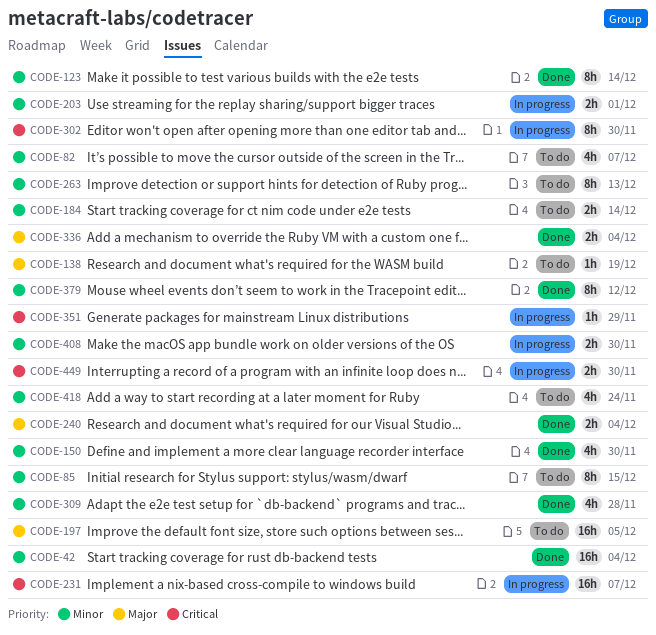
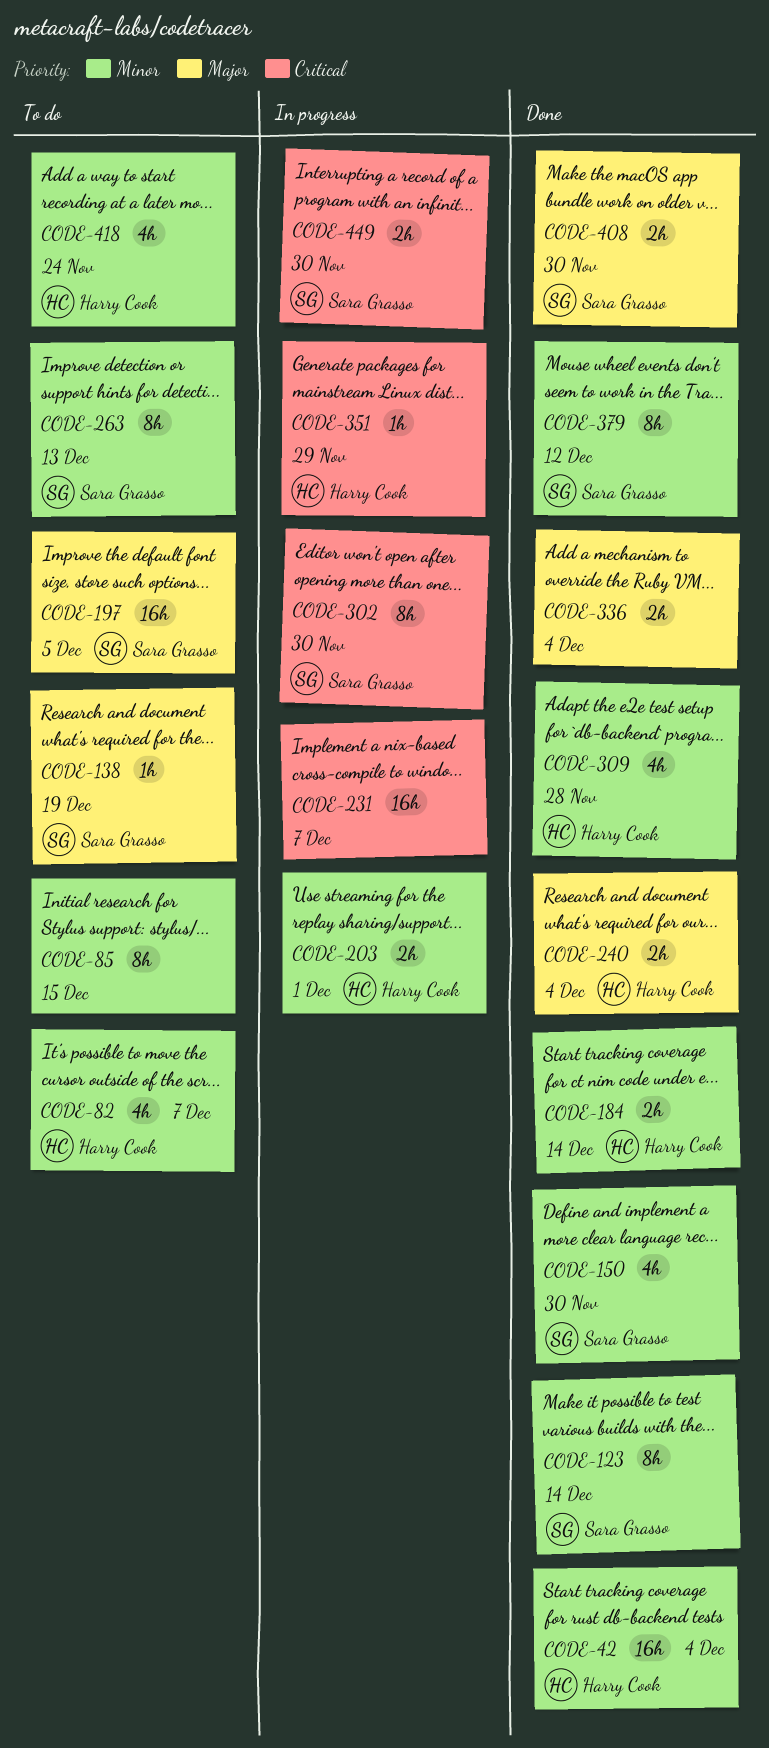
CODE-184, status: To do -> Done
CODE-408, status: In progress -> Done
CODE-408, priority: Minor -> Major

